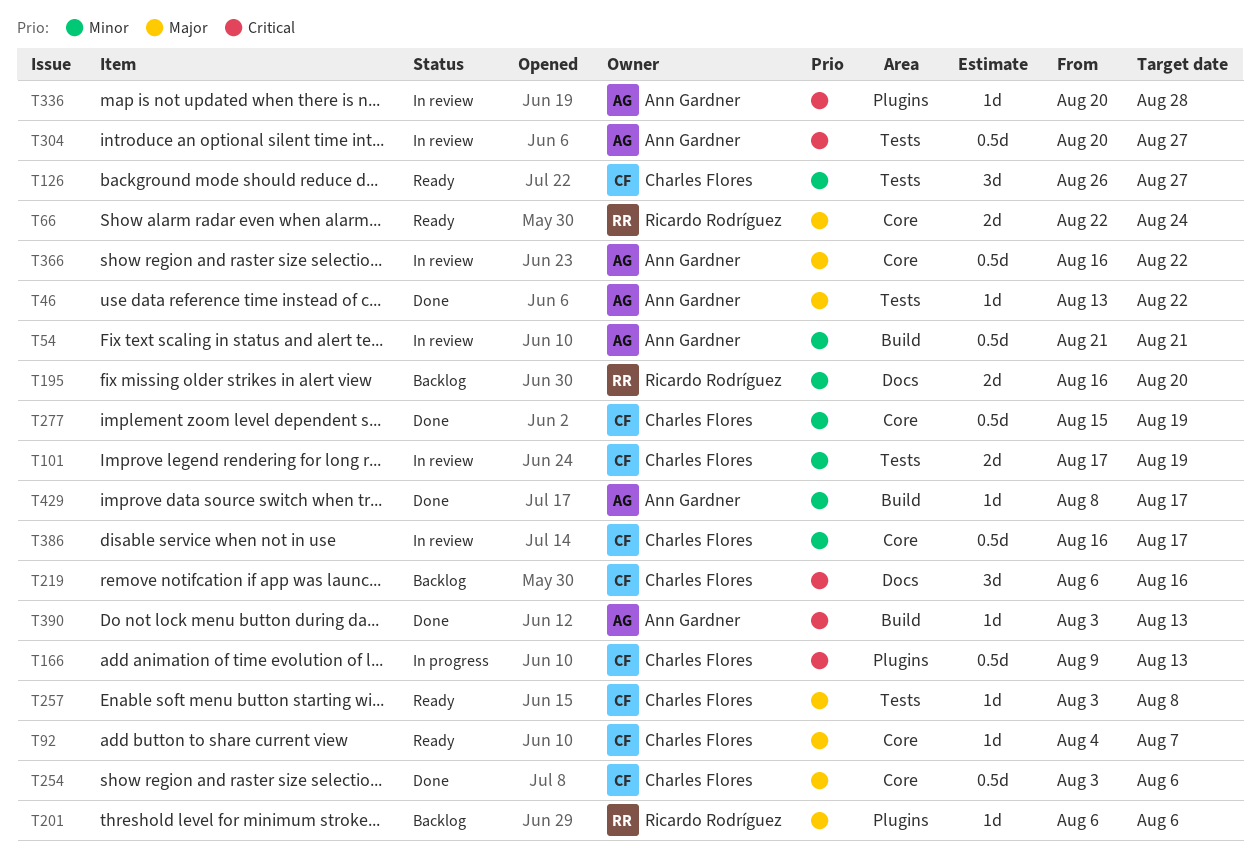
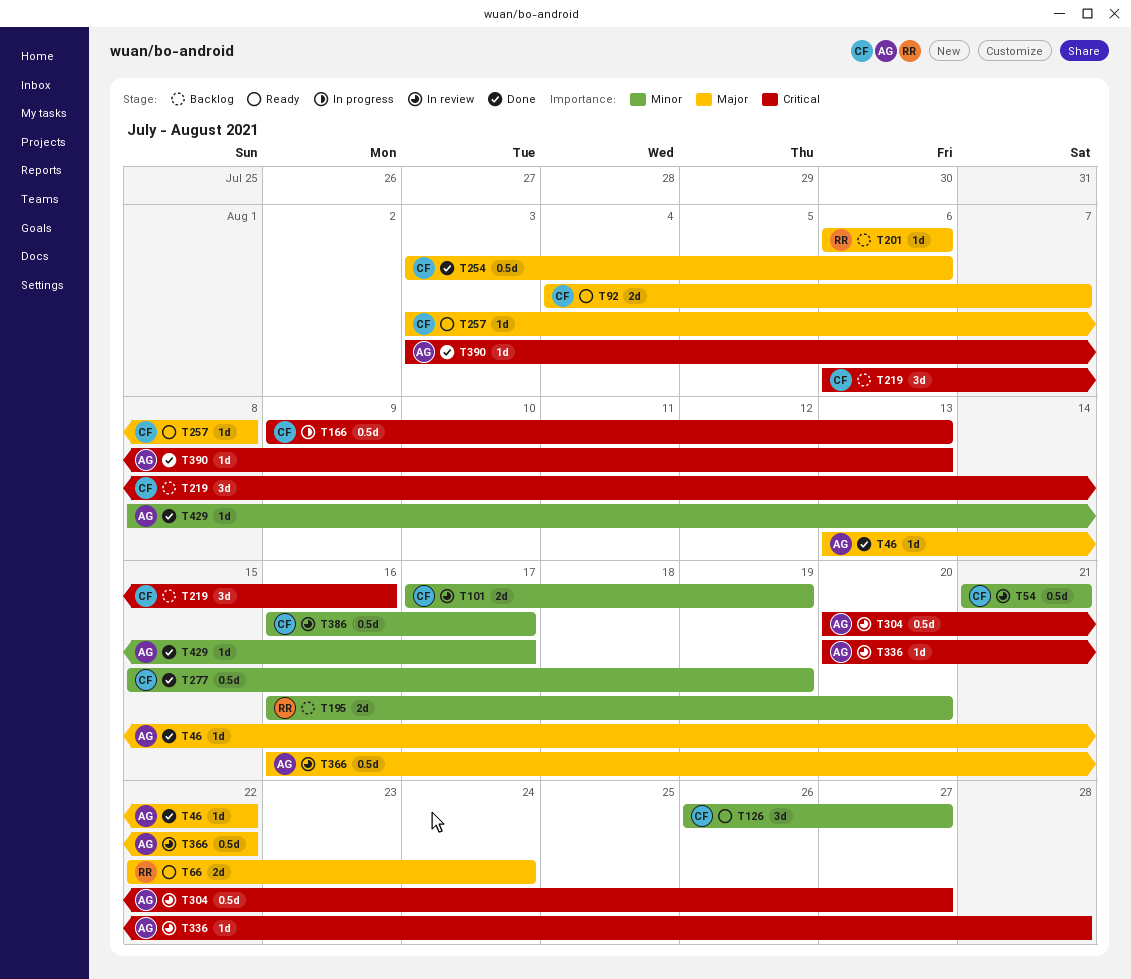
T54, owner: Ann Gardner -> Charles Flores
T92, estimate: 1d -> 2d

